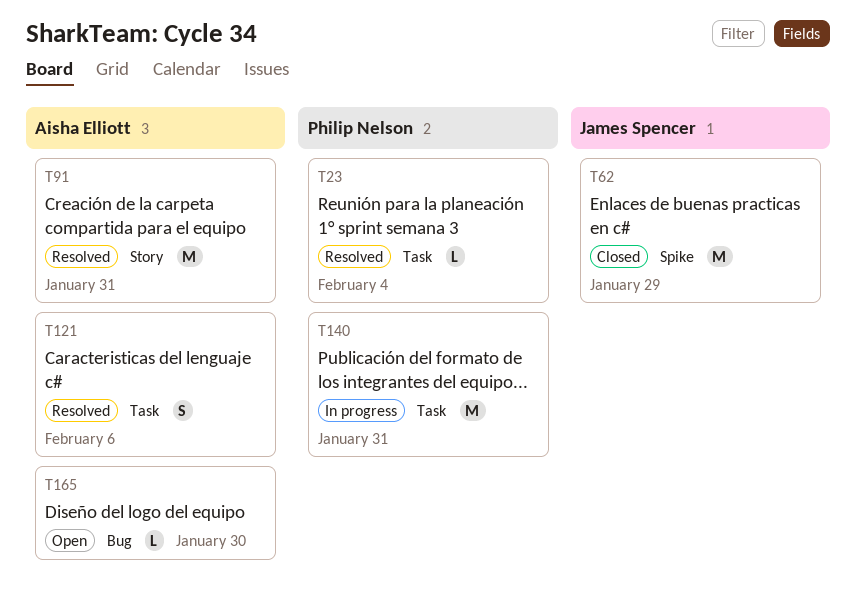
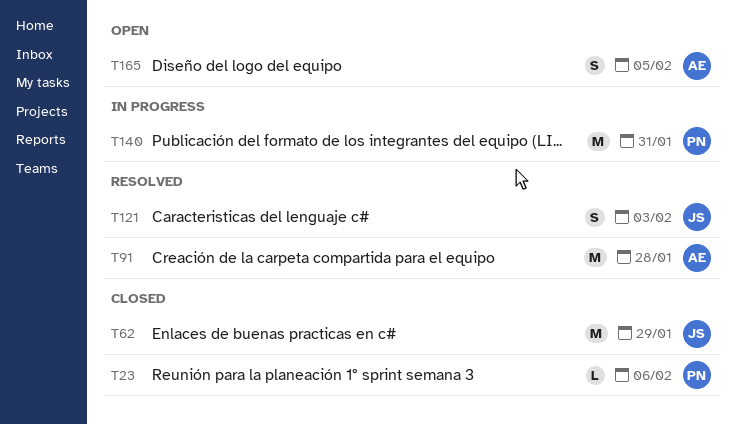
T23, status: Resolved -> Closed
T23, due: Feb 4 -> Feb 6
T91, due: Jan 31 -> Jan 28
T121, owner: Aisha Elliott -> James Spencer
T121, due: Feb 6 -> Feb 3
T165, estimate: L -> S
T165, due: Jan 30 -> Feb 5

